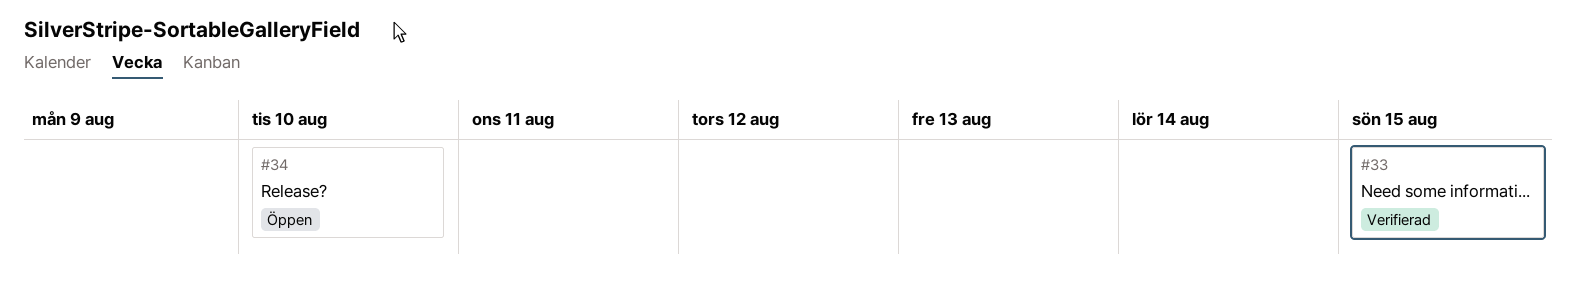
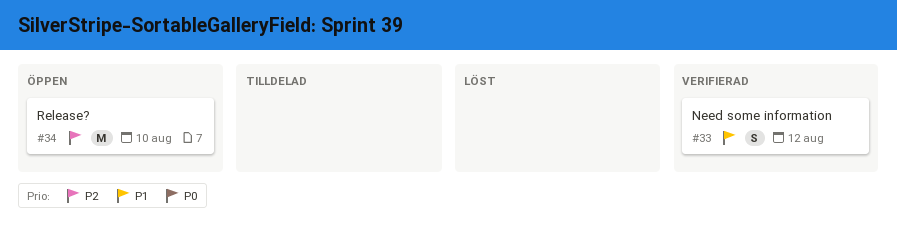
#33, due: Aug 15 -> Aug 12

